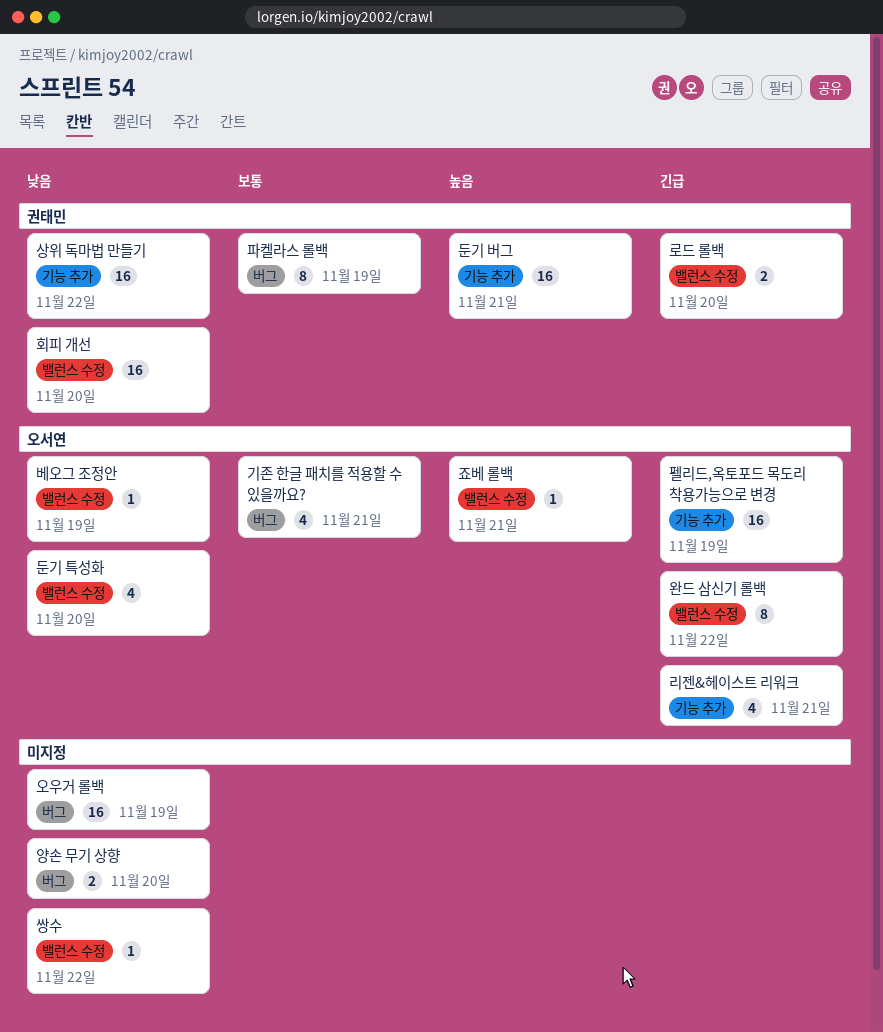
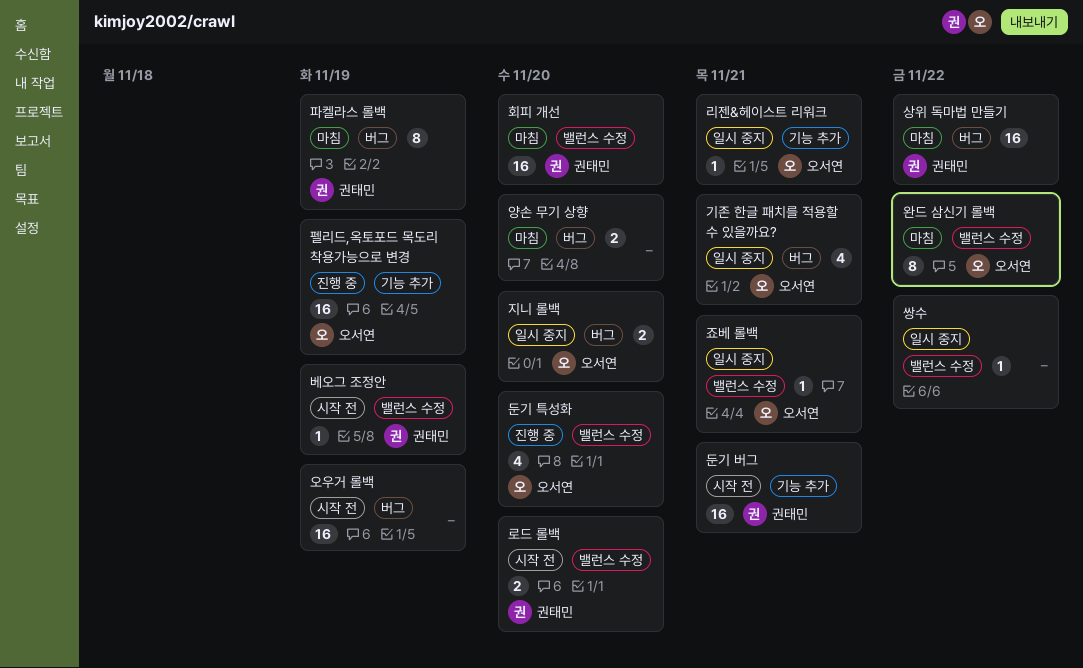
리젠&헤이스트 리워크, estimate: 4 -> 1
베오그 조정안, owner: 오서연 -> 권태민
상위 독마법 만들기, label: 기능 추가 -> 버그
지니 롤백: none -> present

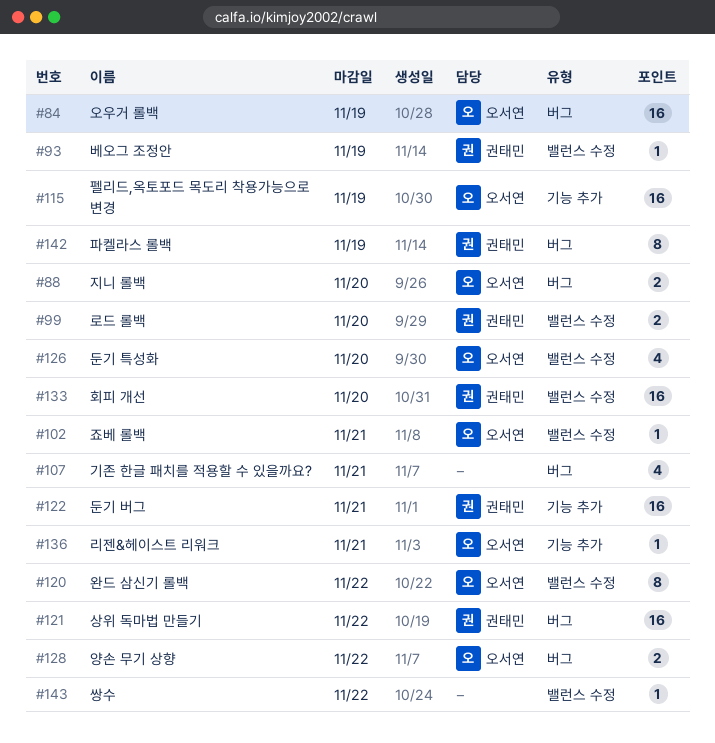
기존 한글 패치를 적용할 수 있을까요?, owner: 오서연 -> none
양손 무기 상향, owner: none -> 오서연
양손 무기 상향, due: Nov 20 -> Nov 22
오우거 롤백, owner: none -> 오서연

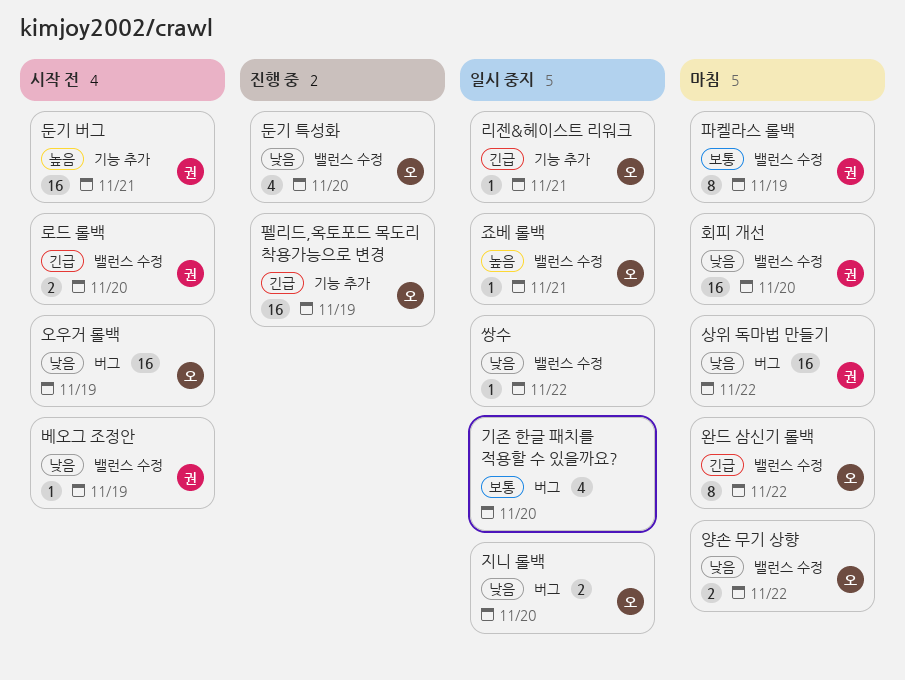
기존 한글 패치를 적용할 수 있을까요?, due: Nov 21 -> Nov 20
양손 무기 상향, label: 버그 -> 밸런스 수정
파켈라스 롤백, label: 버그 -> 밸런스 수정

